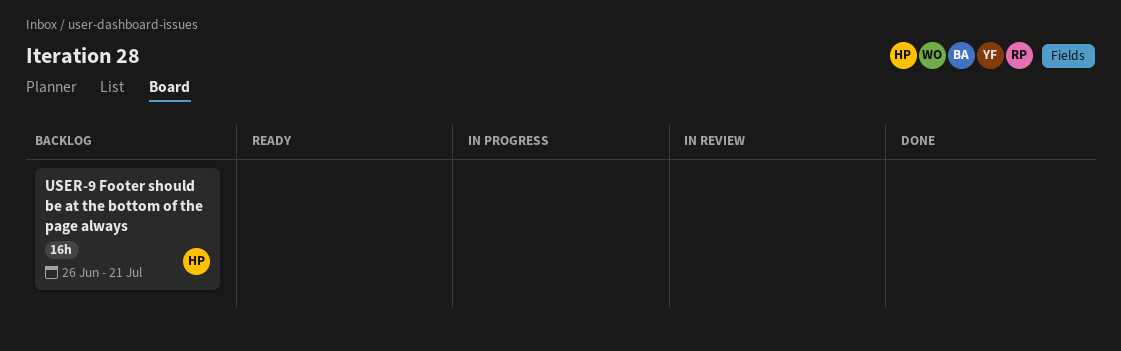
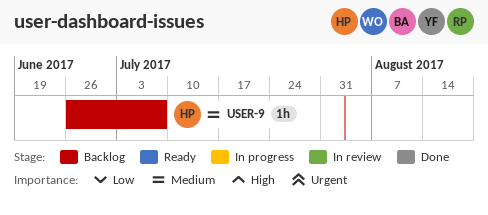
USER-9, estimate: 16h -> 1h
USER-9, due: Jul 21 -> Jul 7

